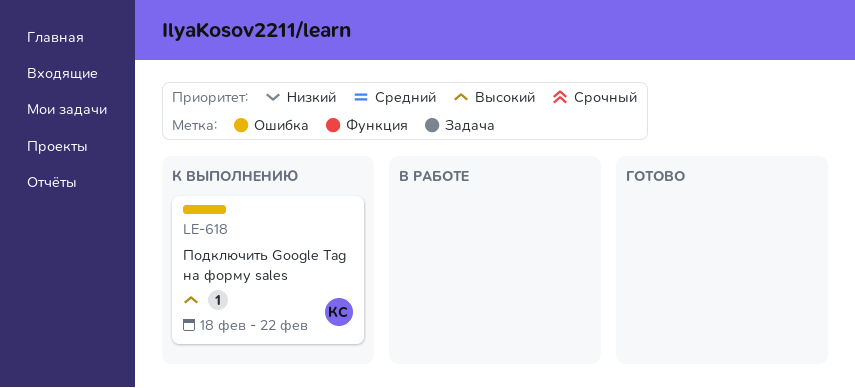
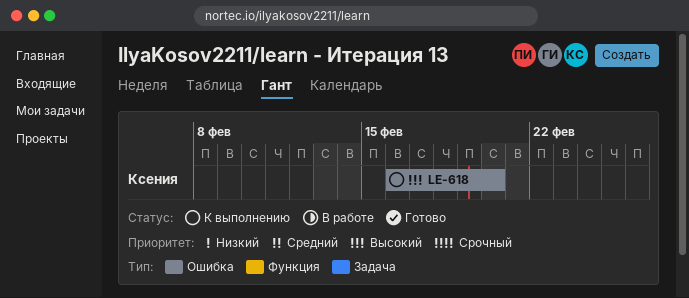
LE-618, start: Feb 18 -> Feb 16
LE-618, due: Feb 22 -> Feb 20

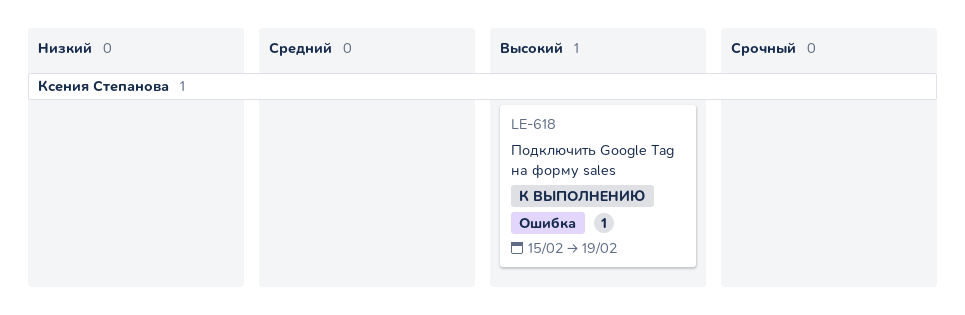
LE-618, start: Feb 16 -> Feb 15
LE-618, due: Feb 20 -> Feb 19

